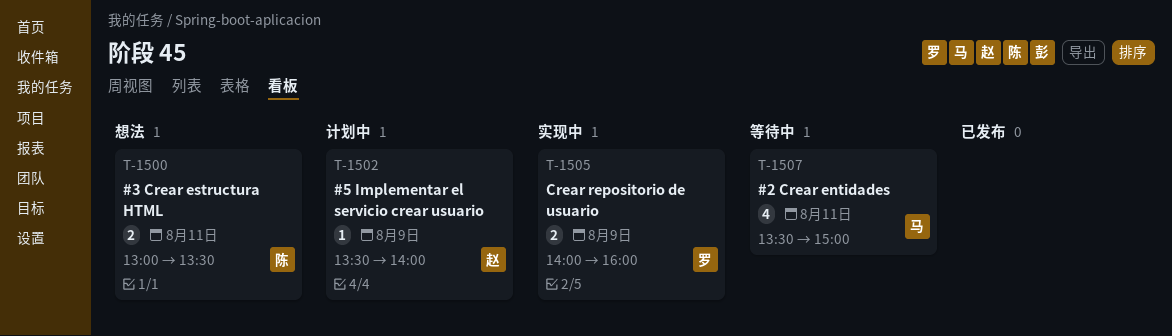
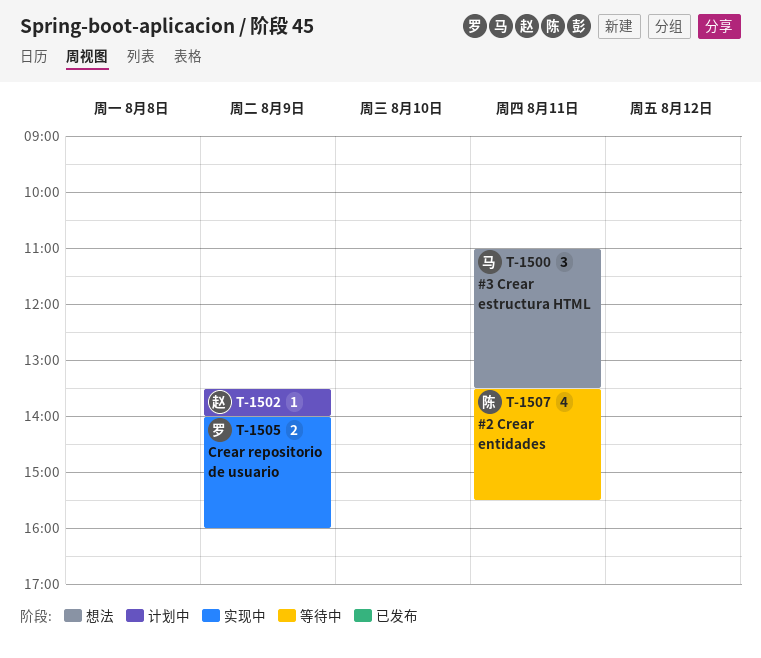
T-1500, owner: 陈 -> 马
T-1500, estimate: 2 -> 3
T-1500, begins: 13:00 -> 11:00
T-1507, owner: 马 -> 陈
T-1507, ends: 15:00 -> 15:30

